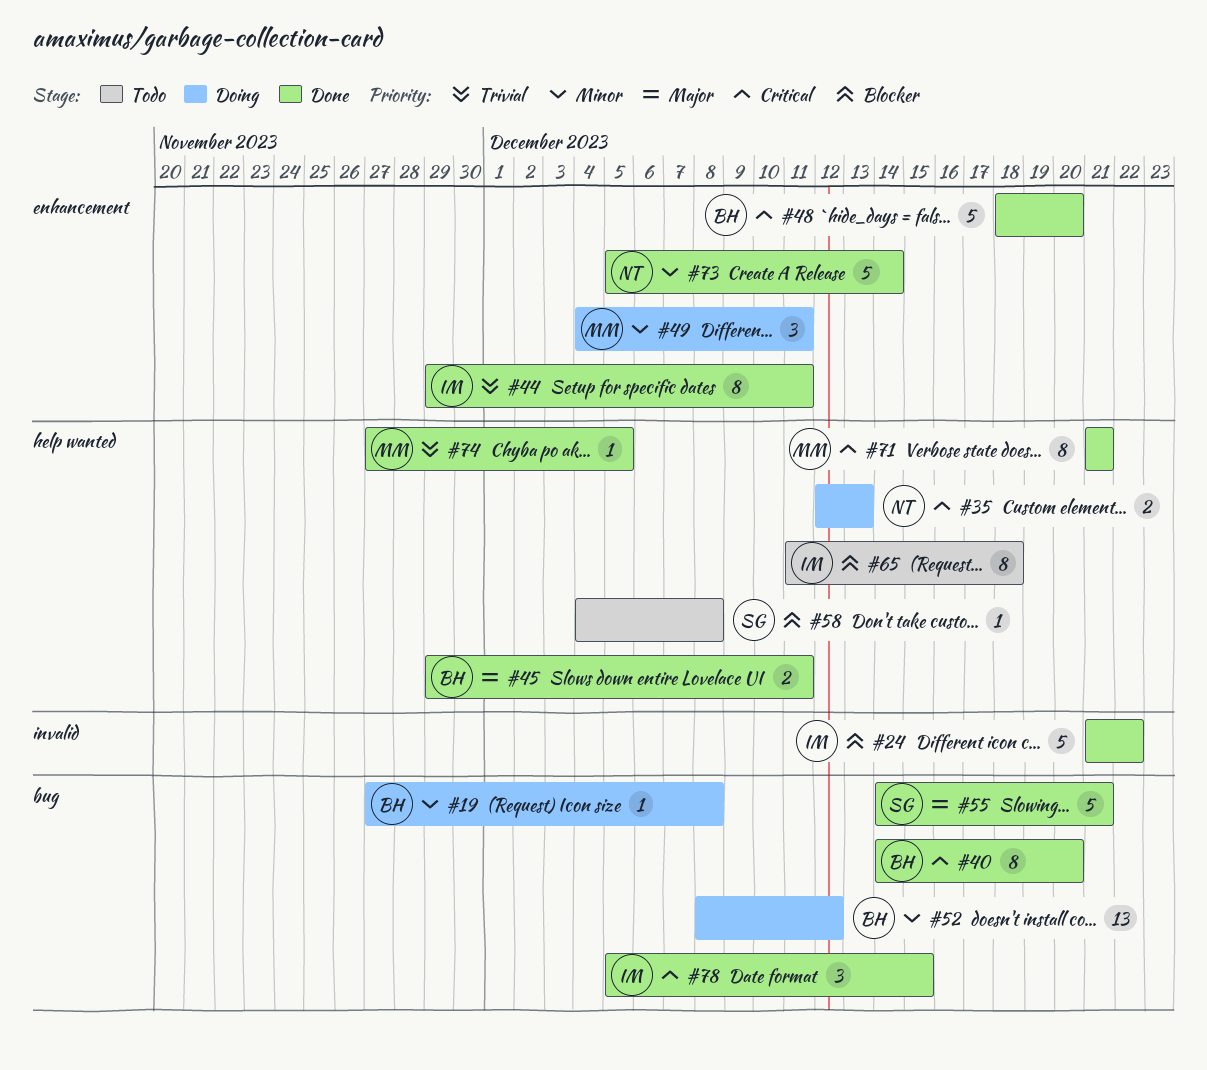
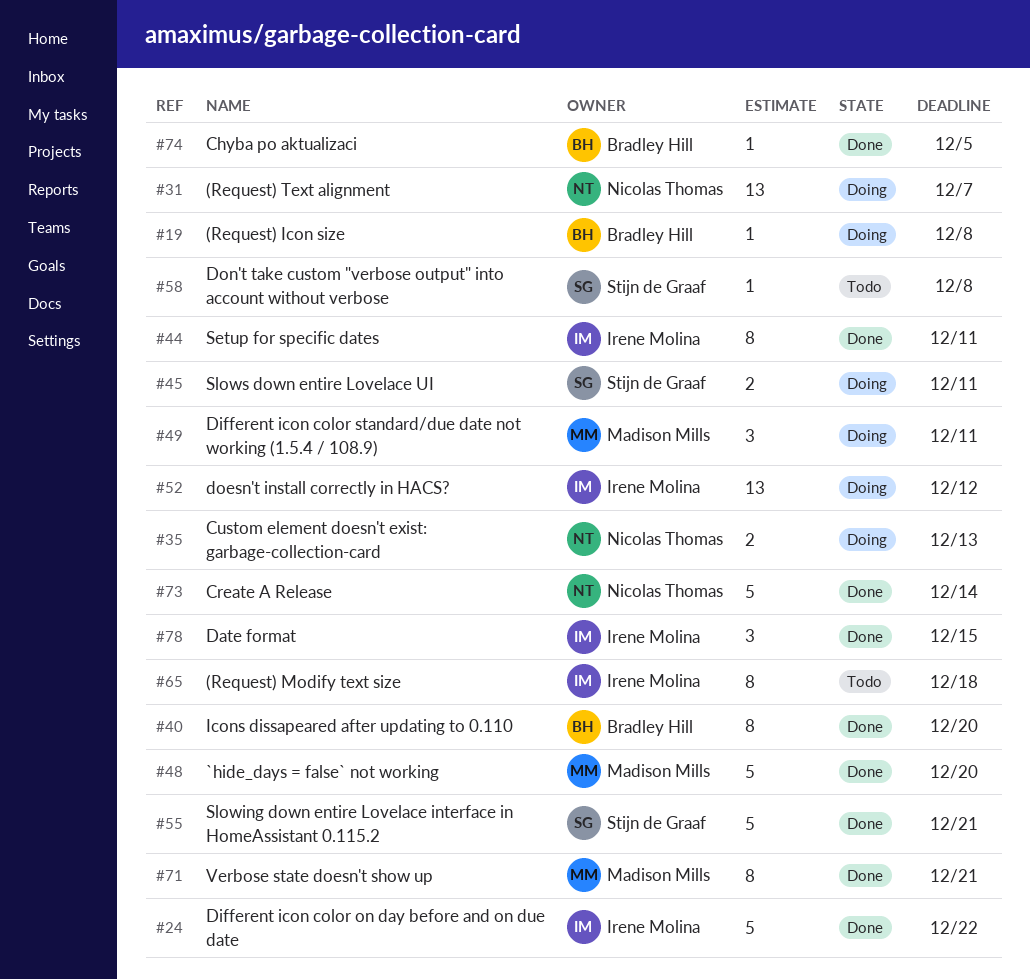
#31: none -> present
#45, status: Done -> Doing
#45, owner: Bradley Hill -> Stijn de Graaf
#48, owner: Bradley Hill -> Madison Mills
#52, owner: Bradley Hill -> Irene Molina
#74, owner: Madison Mills -> Bradley Hill

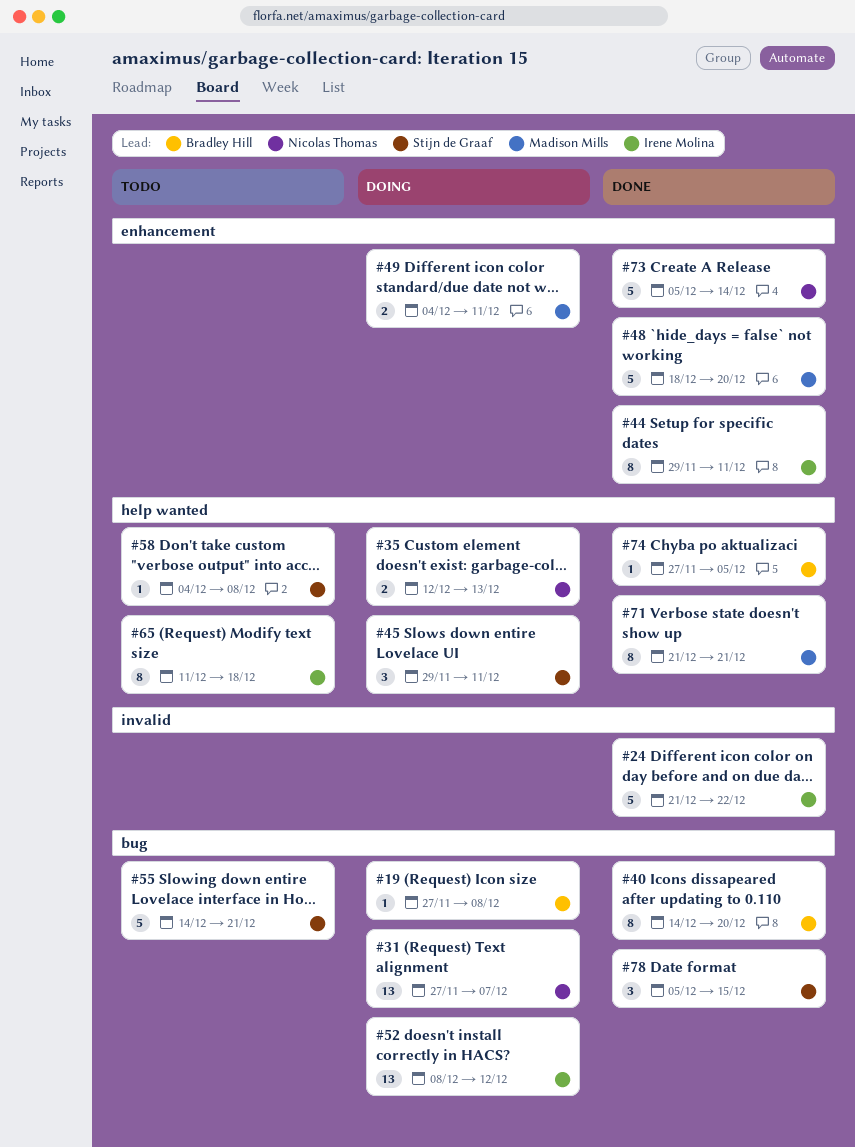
#45, estimate: 2 -> 3
#49, estimate: 3 -> 2
#55, status: Done -> Todo
#78, owner: Irene Molina -> Stijn de Graaf

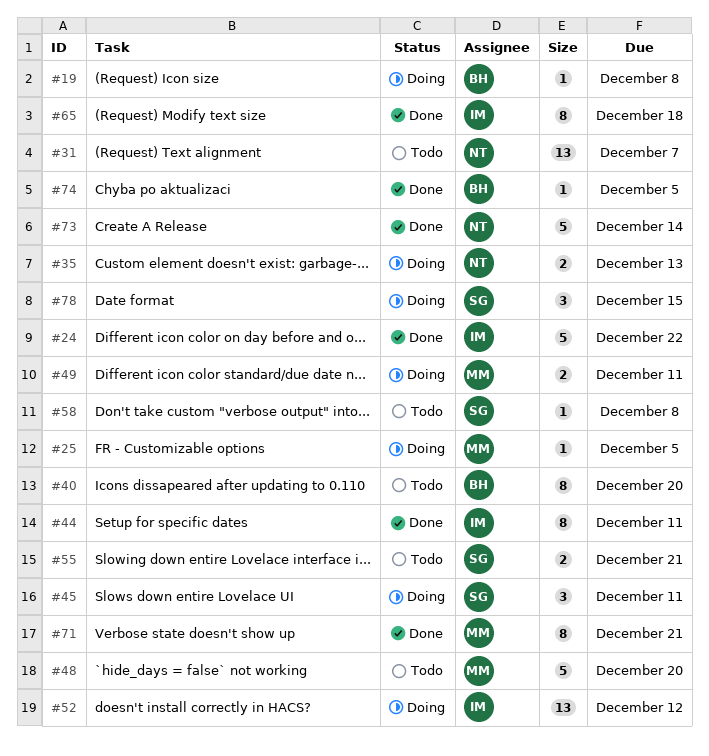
#25: none -> present
#31, status: Doing -> Todo
#40, status: Done -> Todo
#48, status: Done -> Todo
#55, estimate: 5 -> 2
#65, status: Todo -> Done
#78, status: Done -> Doing

